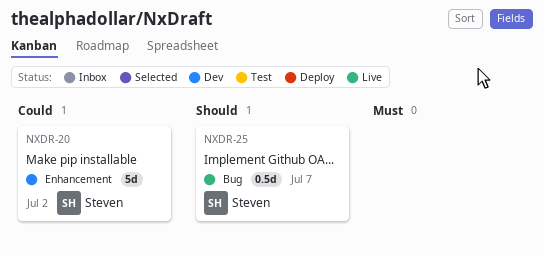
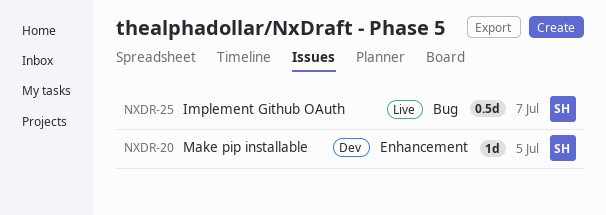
NXDR-20, estimate: 5d -> 1d
NXDR-20, due: Jul 2 -> Jul 5

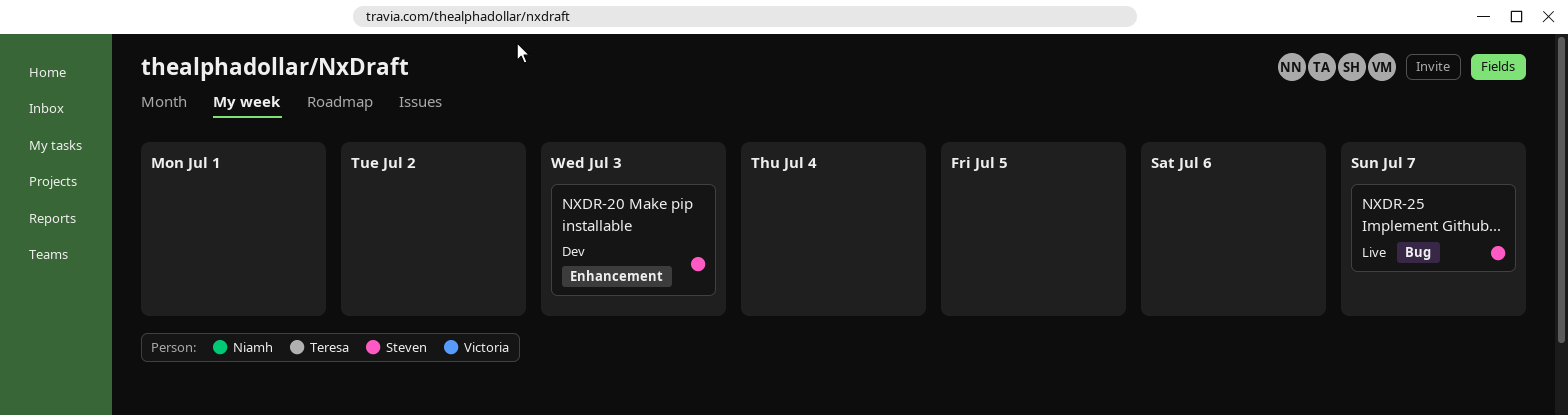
NXDR-20, due: Jul 5 -> Jul 3

